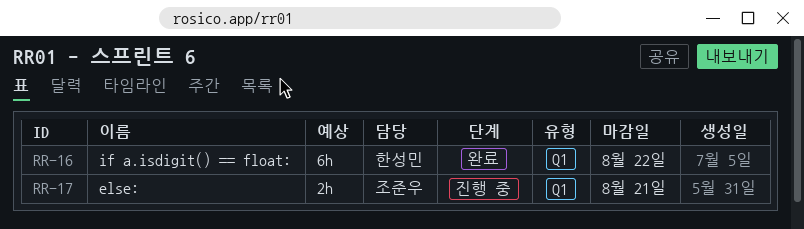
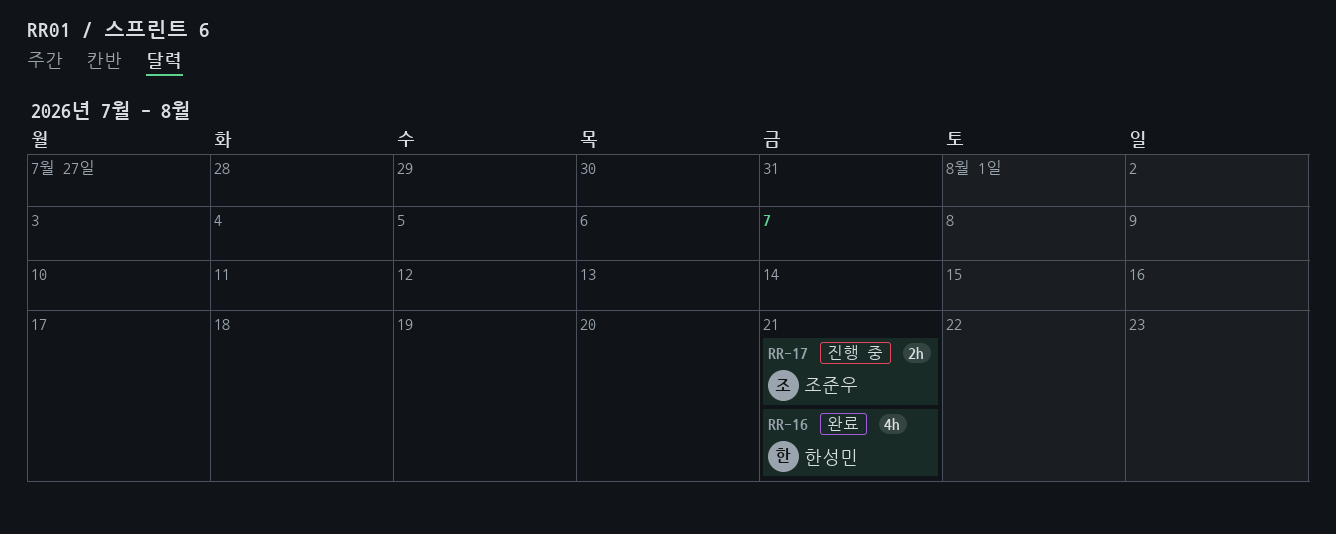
RR-16, estimate: 6h -> 4h
RR-16, due: Aug 22 -> Aug 21

